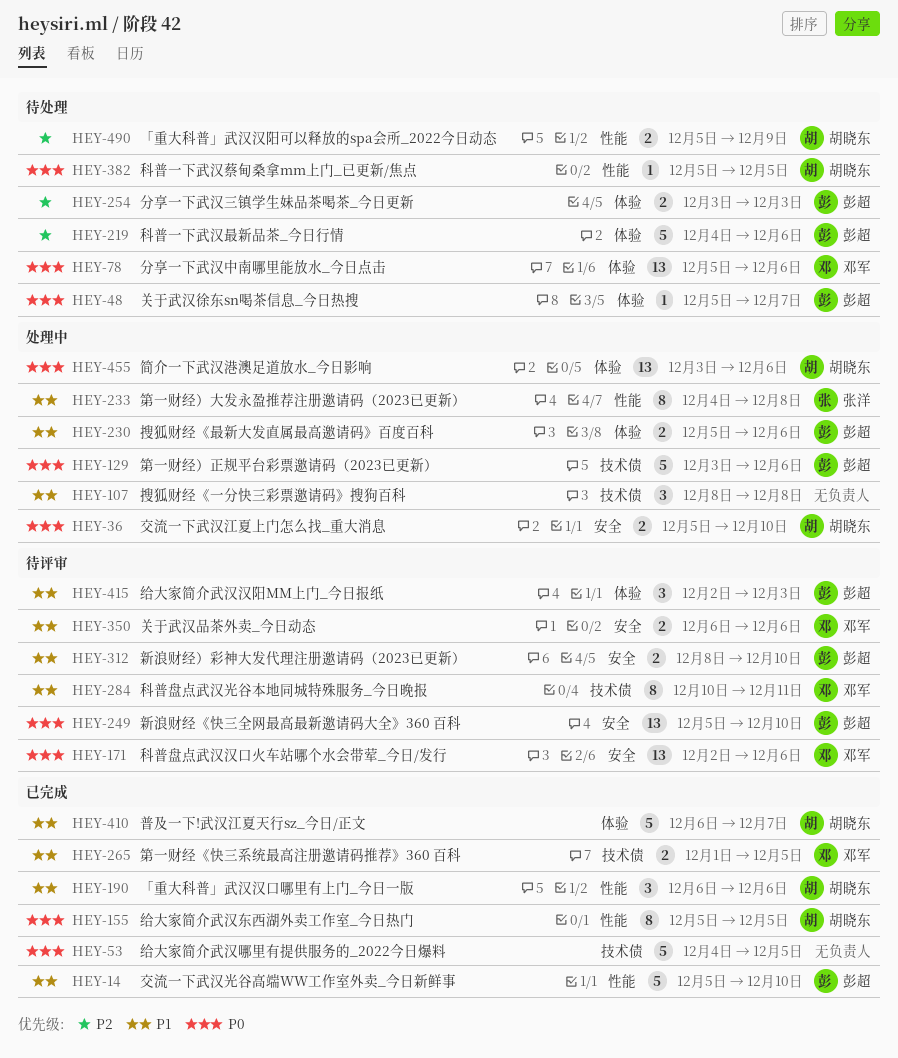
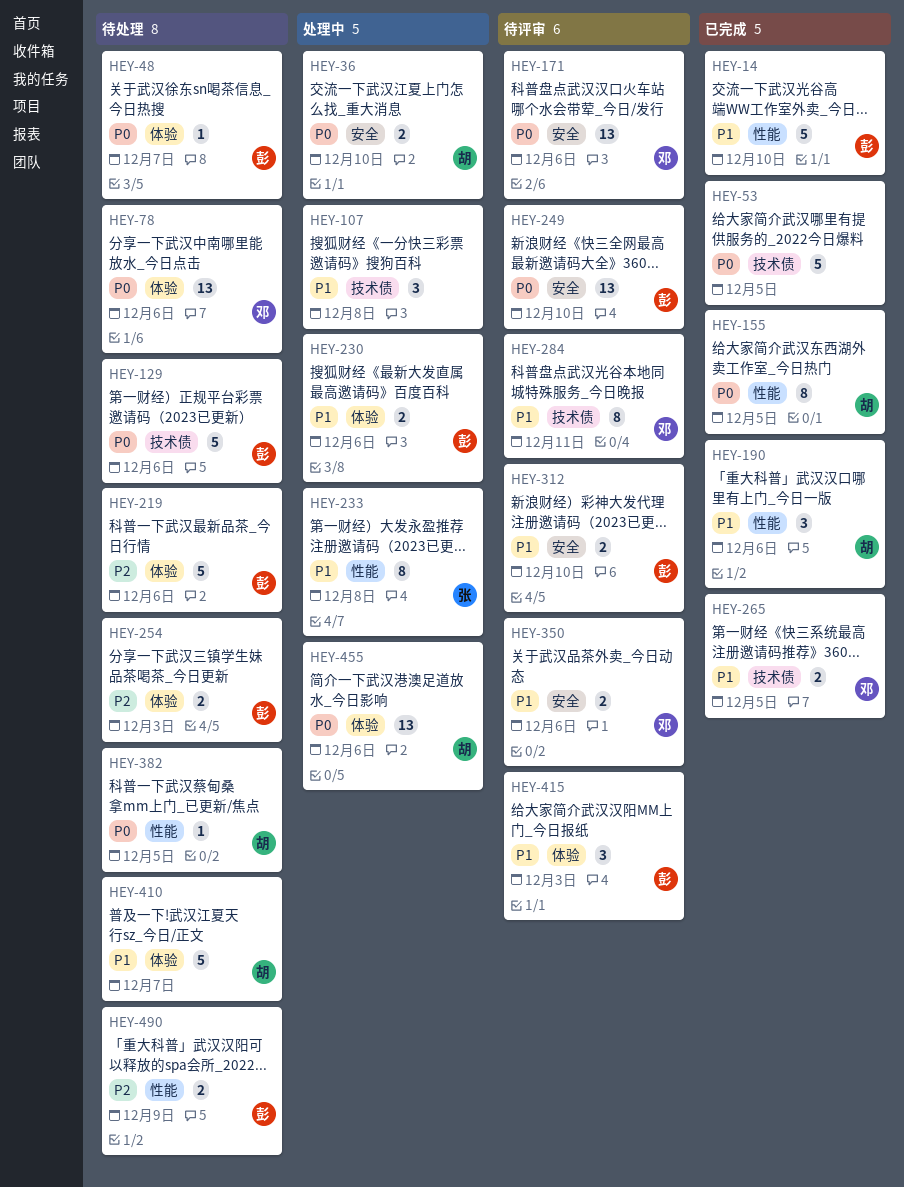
HEY-129, status: 处理中 -> 待处理
HEY-410, status: 已完成 -> 待处理
HEY-490, owner: 胡晓东 -> 彭超

